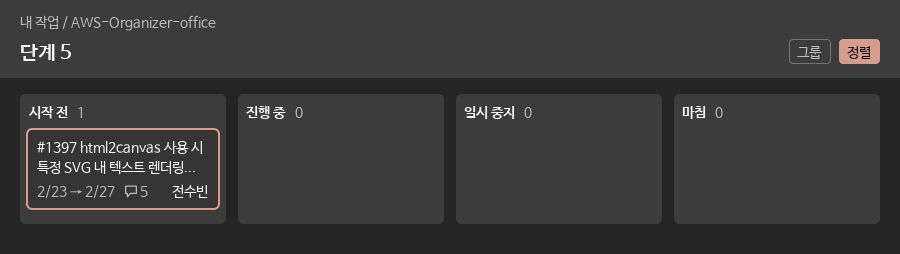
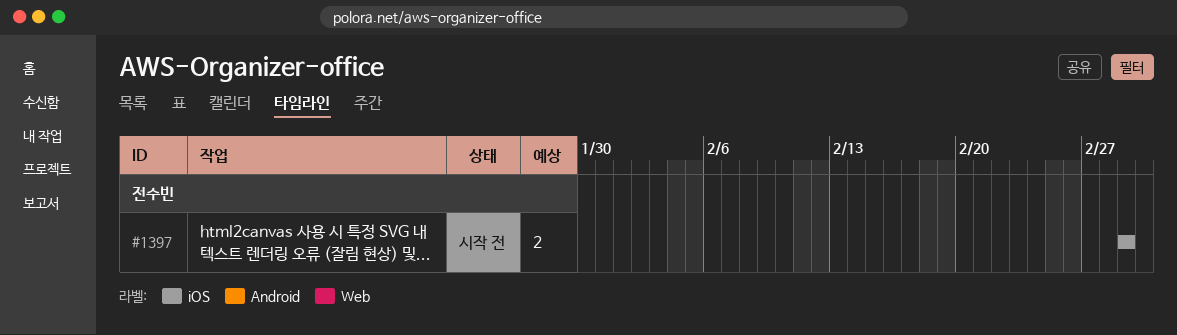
#1397, start: Feb 23 -> Mar 1
#1397, due: Feb 27 -> Mar 1

